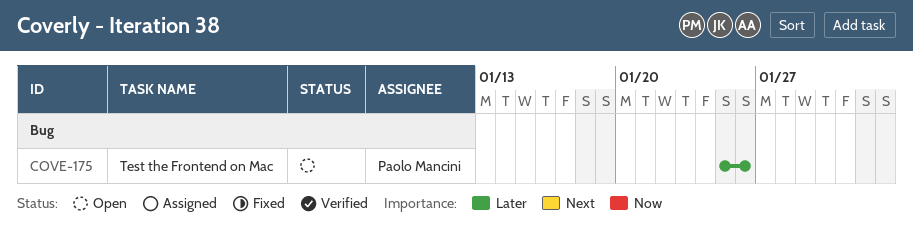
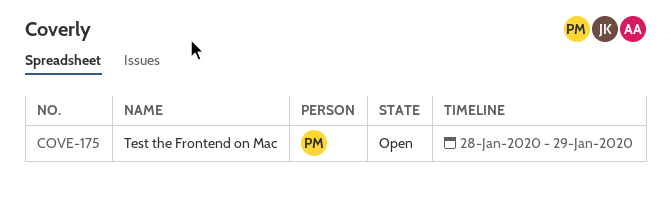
COVE-175, start: Jan 25 -> Jan 28
COVE-175, due: Jan 26 -> Jan 29

